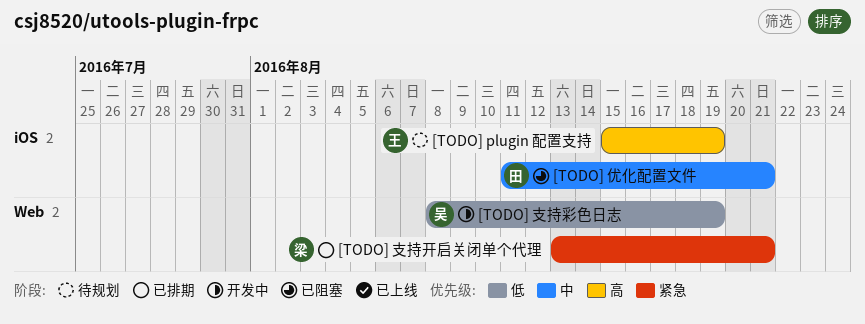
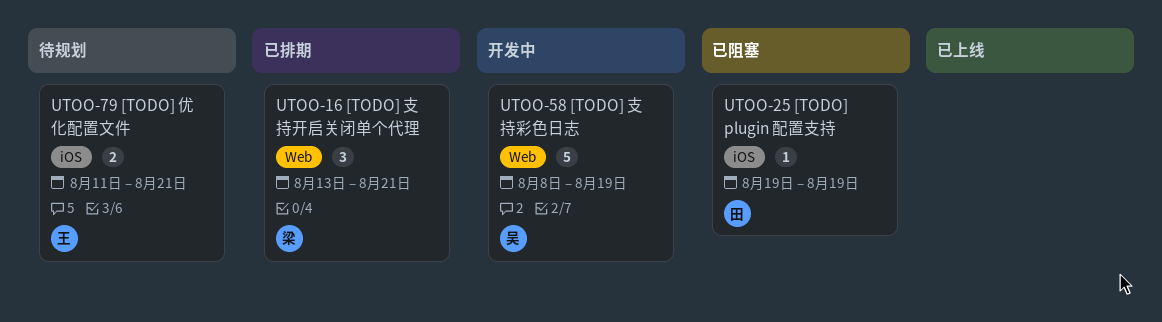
[TODO] plugin 配置支持, status: 待规划 -> 已阻塞
[TODO] plugin 配置支持, owner: 王 -> 田
[TODO] plugin 配置支持, start: Aug 15 -> Aug 19
[TODO] 优化配置文件, status: 已阻塞 -> 待规划
[TODO] 优化配置文件, owner: 田 -> 王

